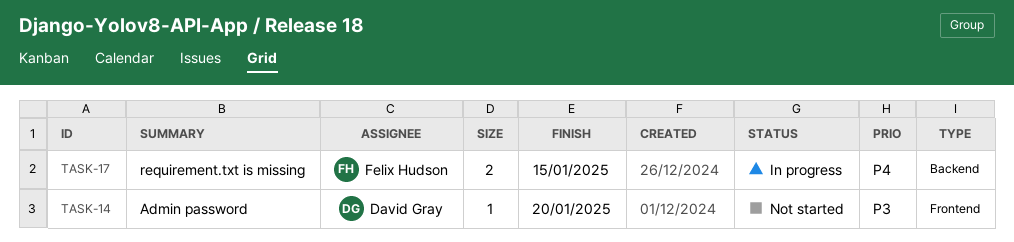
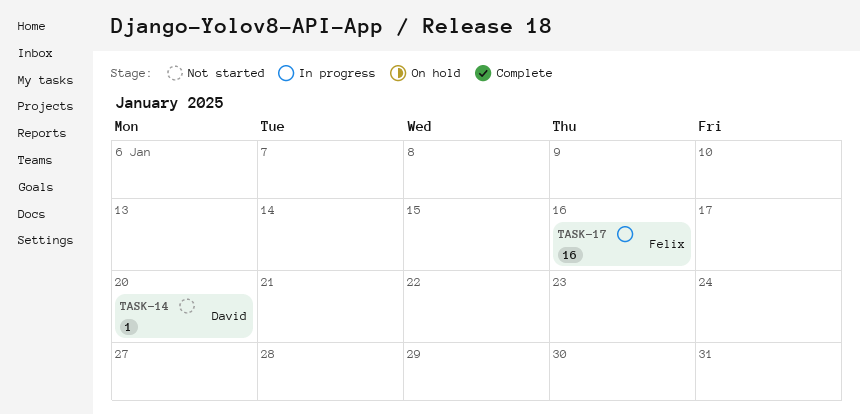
TASK-17, estimate: 2 -> 16
TASK-17, due: Jan 15 -> Jan 16

